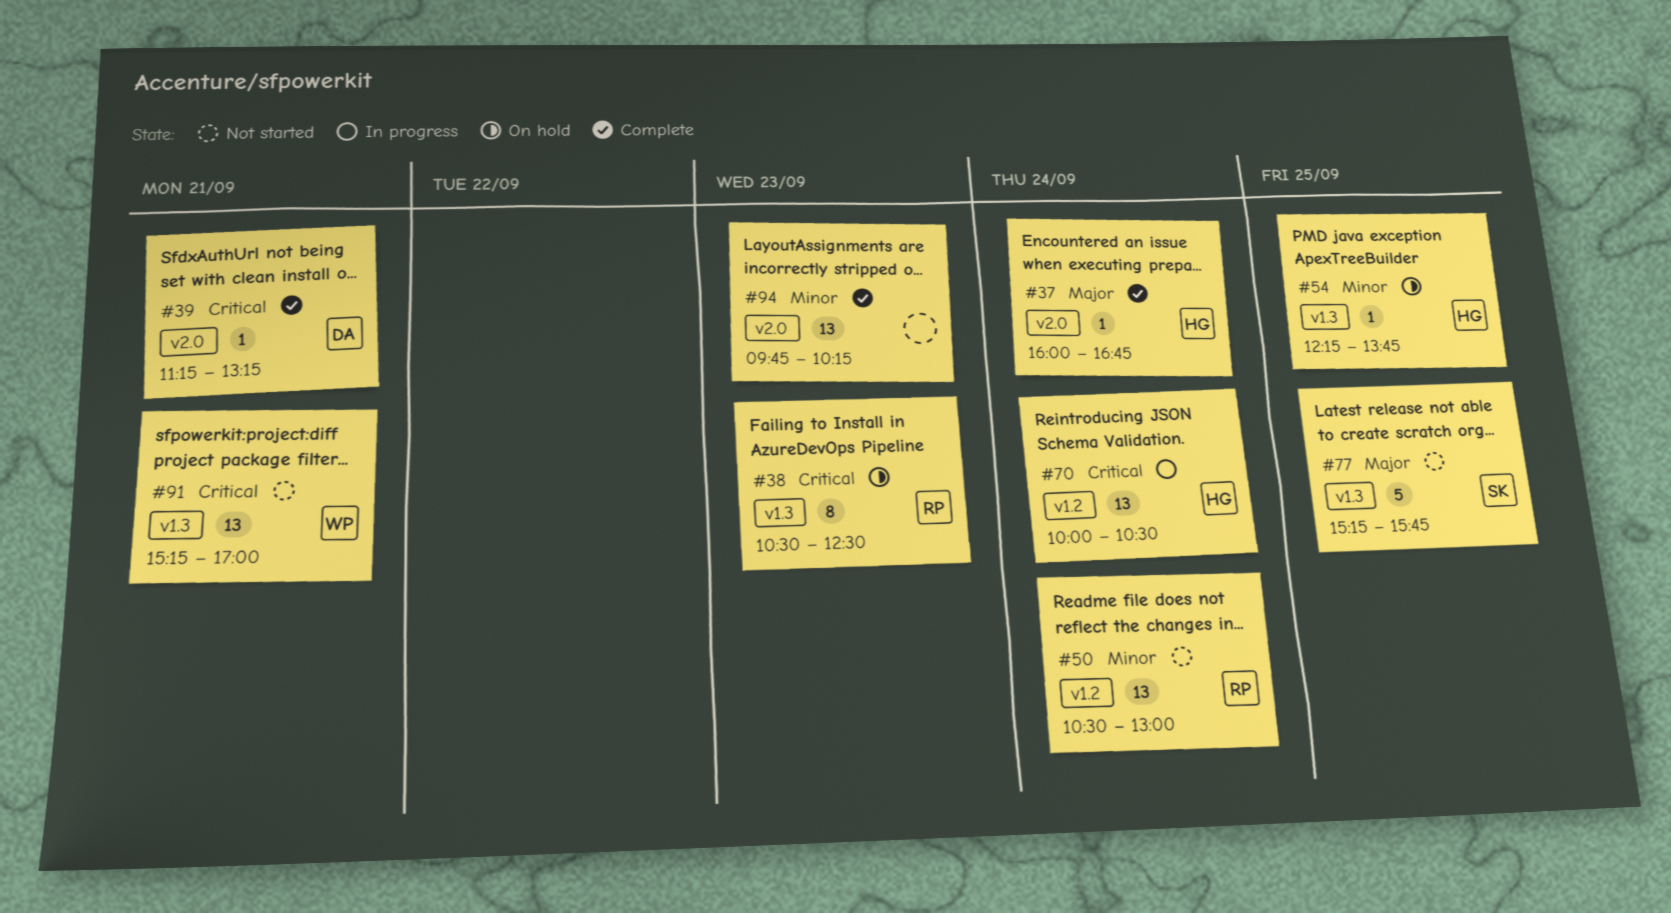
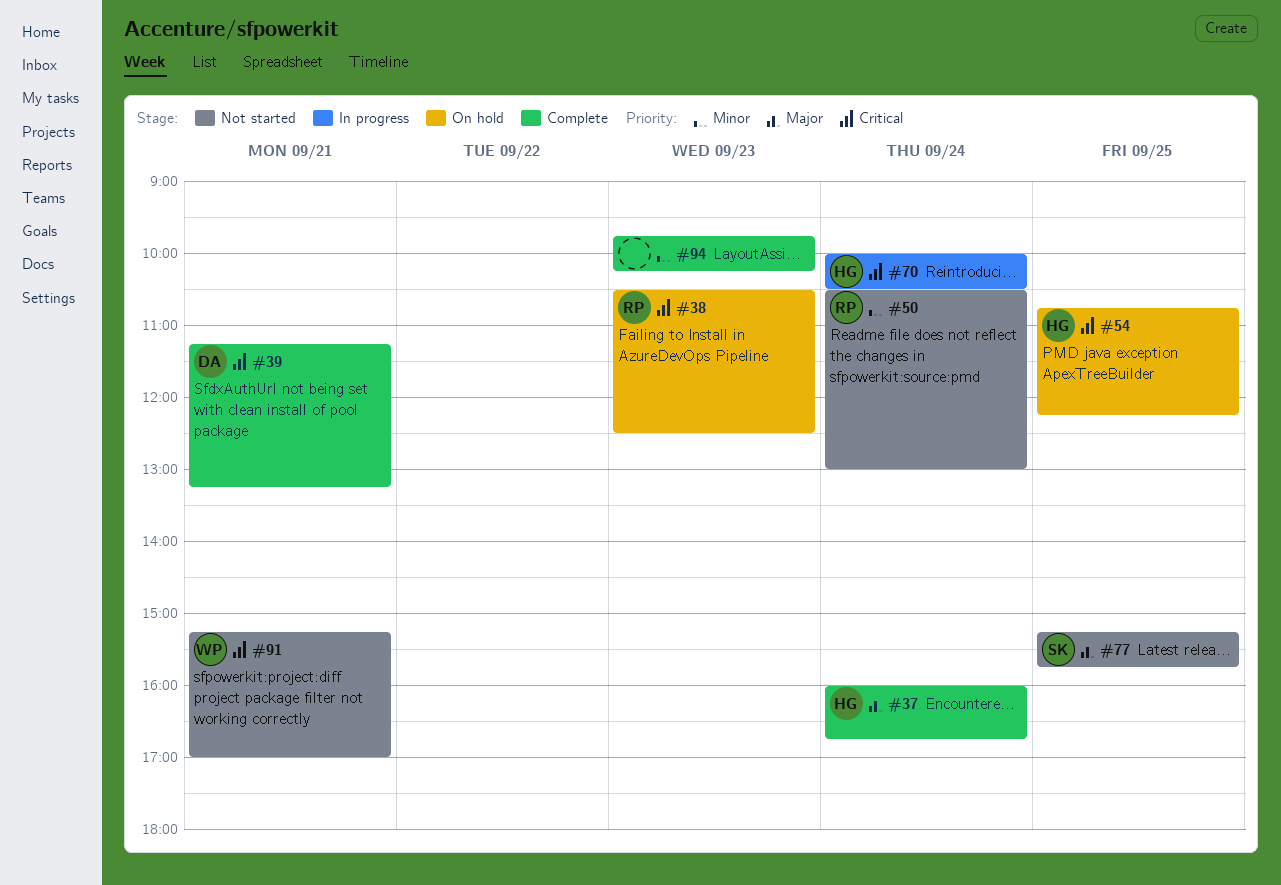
#54, priority: Minor -> Critical
#54, begins: 12:15 -> 10:45
#54, ends: 13:45 -> 12:15

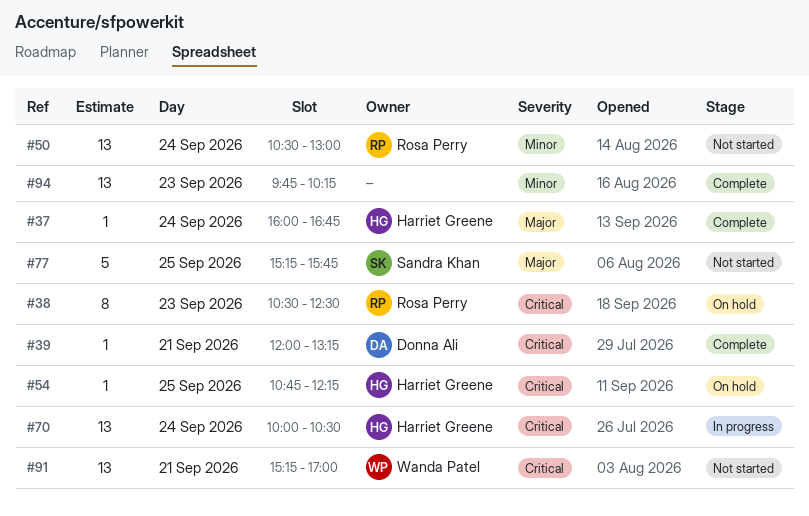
#39, begins: 11:15 -> 12:00

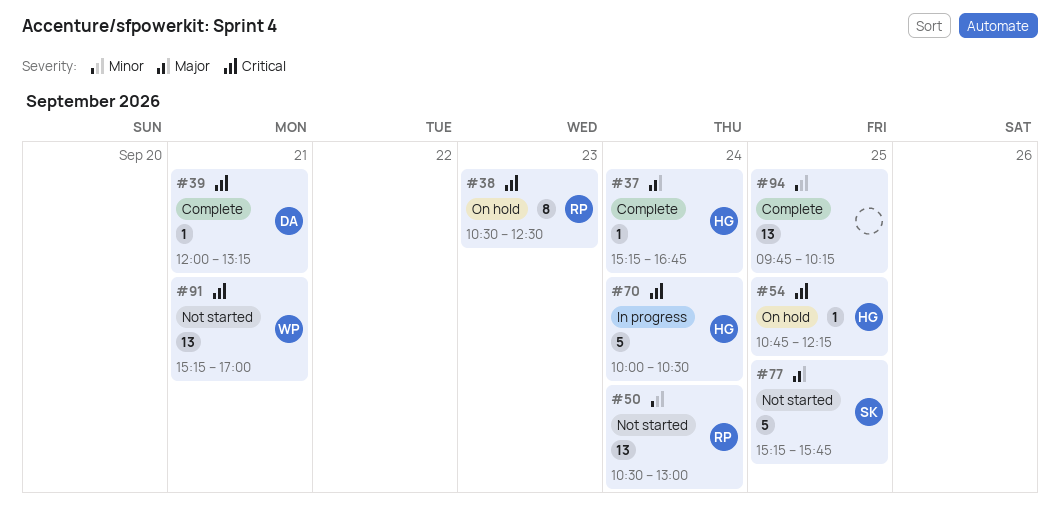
#37, begins: 16:00 -> 15:15
#70, estimate: 13 -> 5
#94, day: Sep 23 -> Sep 25

